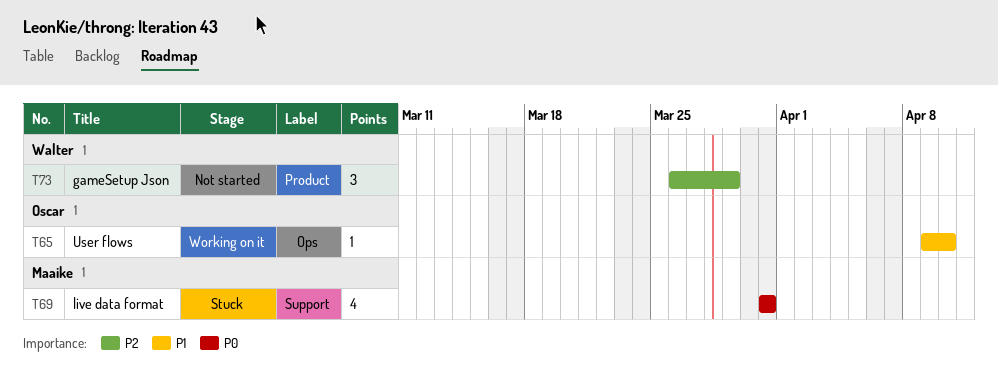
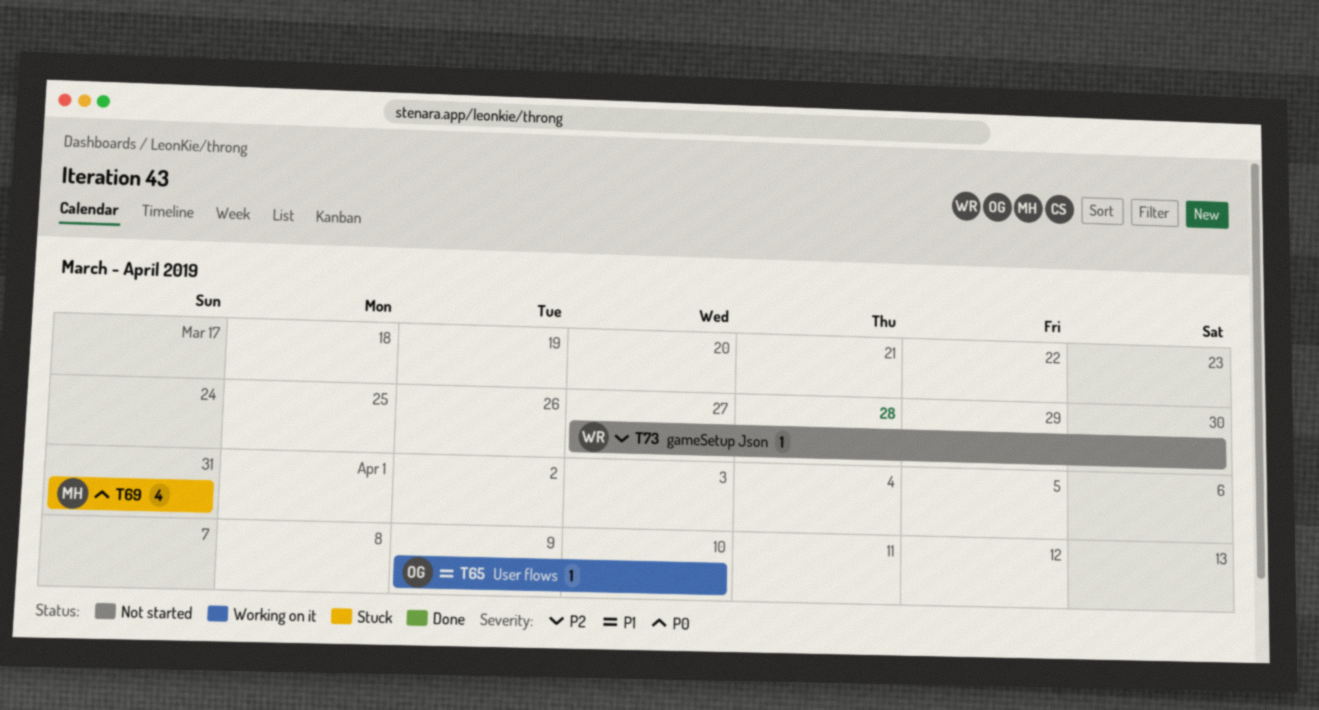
T73, estimate: 3 -> 1
T73, start: Mar 26 -> Mar 27
T73, due: Mar 29 -> Mar 30

